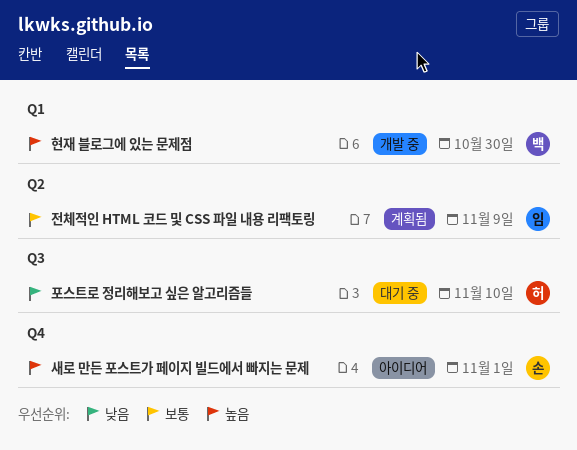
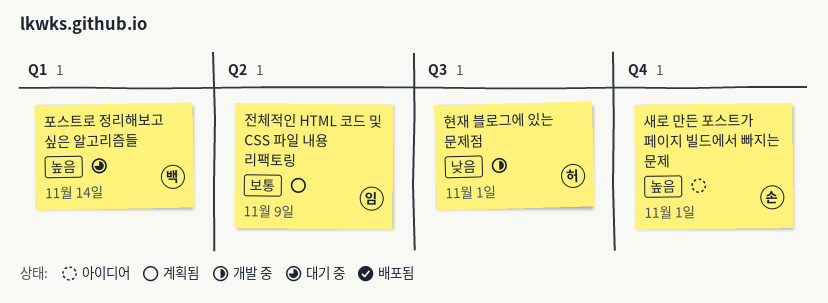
포스트로 정리해보고 싶은 알고리즘들, owner: 허 -> 백
포스트로 정리해보고 싶은 알고리즘들, priority: 낮음 -> 높음
포스트로 정리해보고 싶은 알고리즘들, label: Q3 -> Q1
포스트로 정리해보고 싶은 알고리즘들, due: Nov 10 -> Nov 14
현재 블로그에 있는 문제점, owner: 백 -> 허
현재 블로그에 있는 문제점, priority: 높음 -> 낮음
현재 블로그에 있는 문제점, label: Q1 -> Q3
현재 블로그에 있는 문제점, due: Oct 30 -> Nov 1

